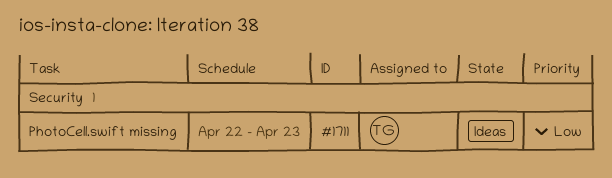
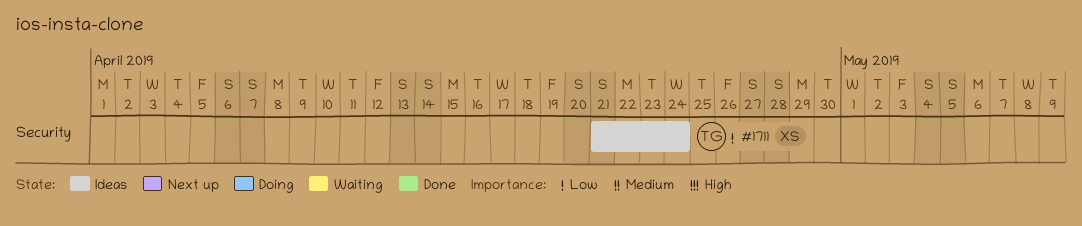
#1711, start: Apr 22 -> Apr 21
#1711, due: Apr 23 -> Apr 24

